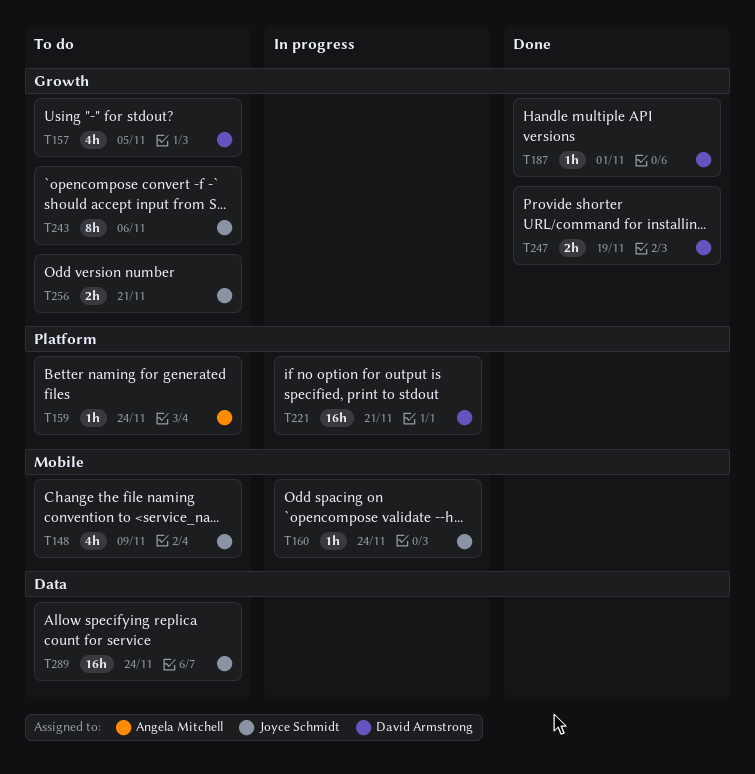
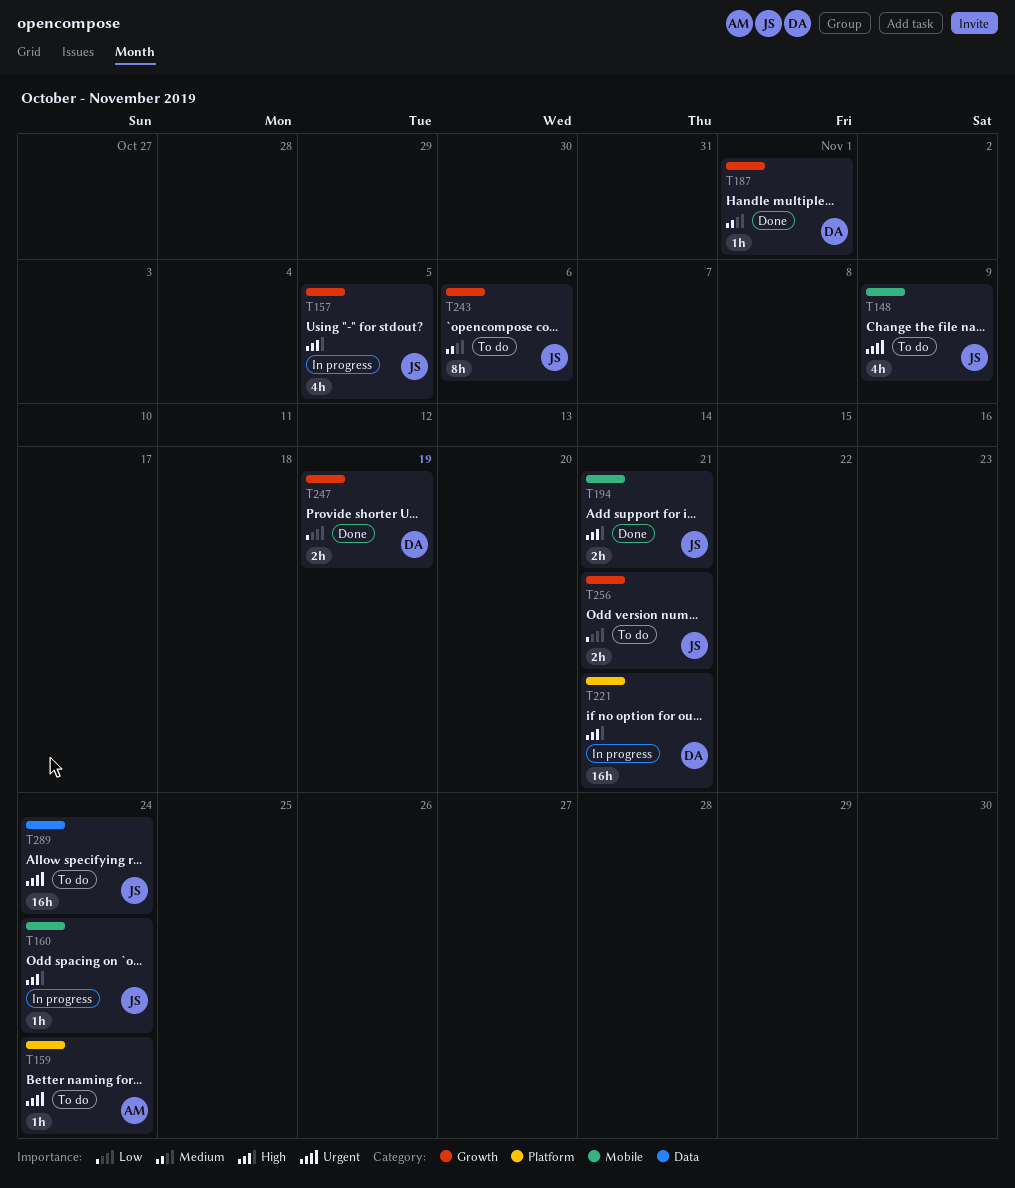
T157, status: To do -> In progress
T157, owner: David Armstrong -> Joyce Schmidt
T194: none -> present

